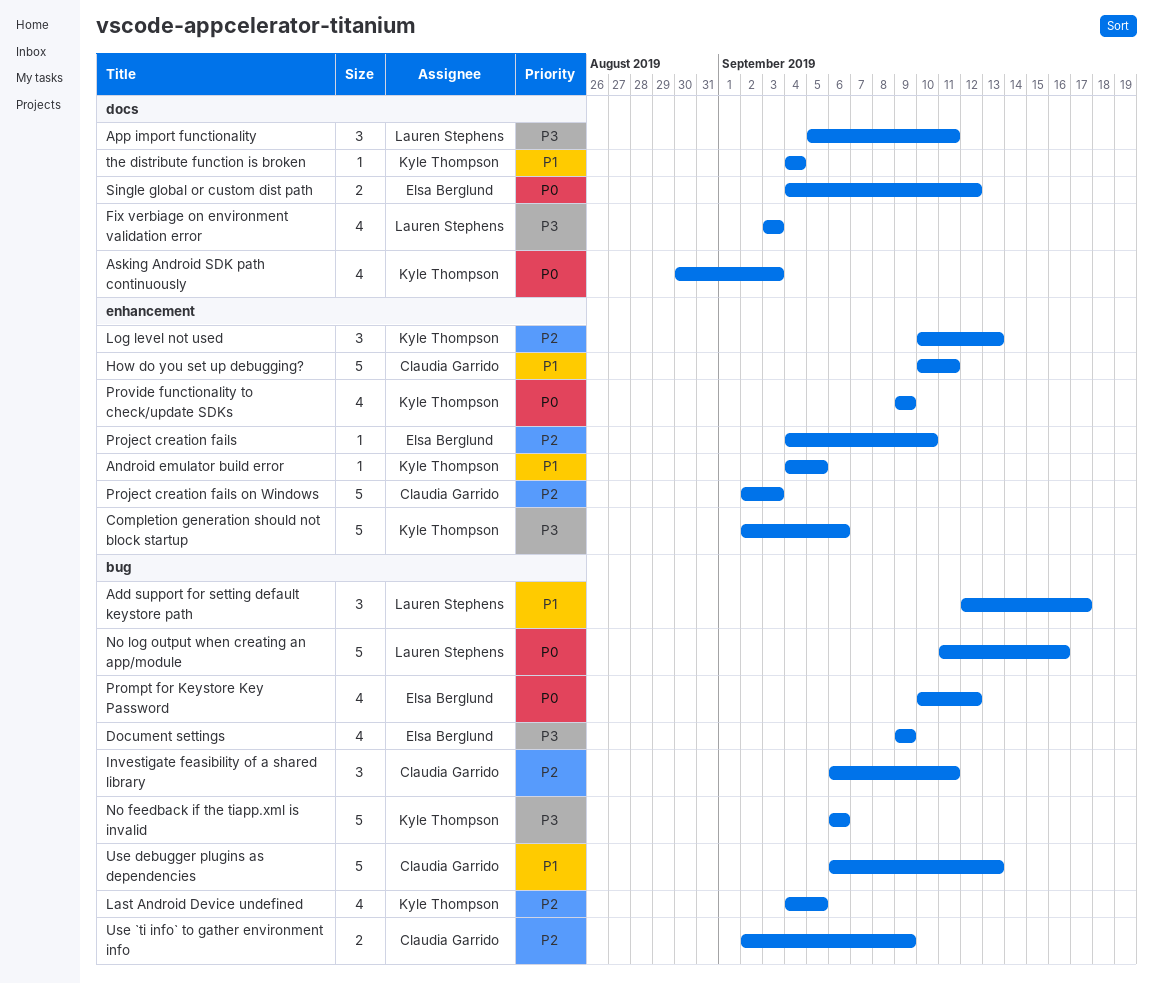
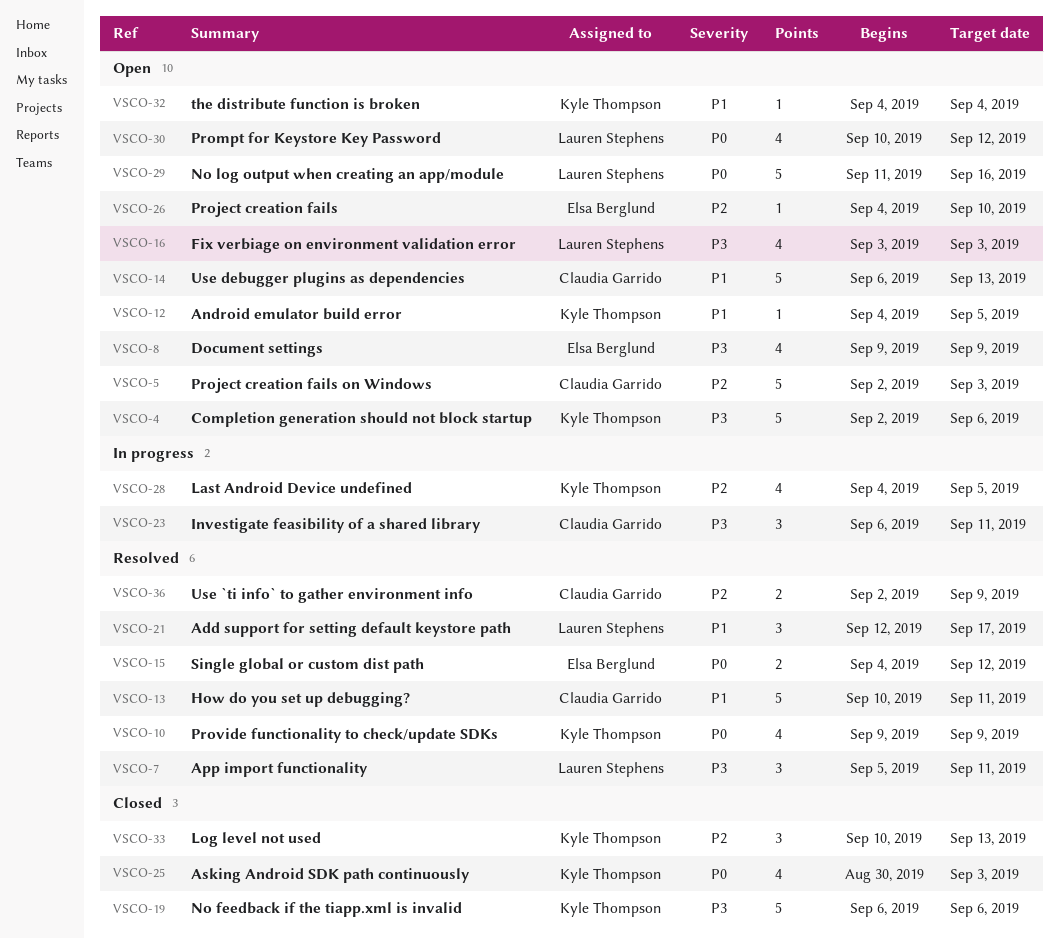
Investigate feasibility of a shared library, priority: P2 -> P3
Prompt for Keystore Key Password, owner: Elsa Berglund -> Lauren Stephens

